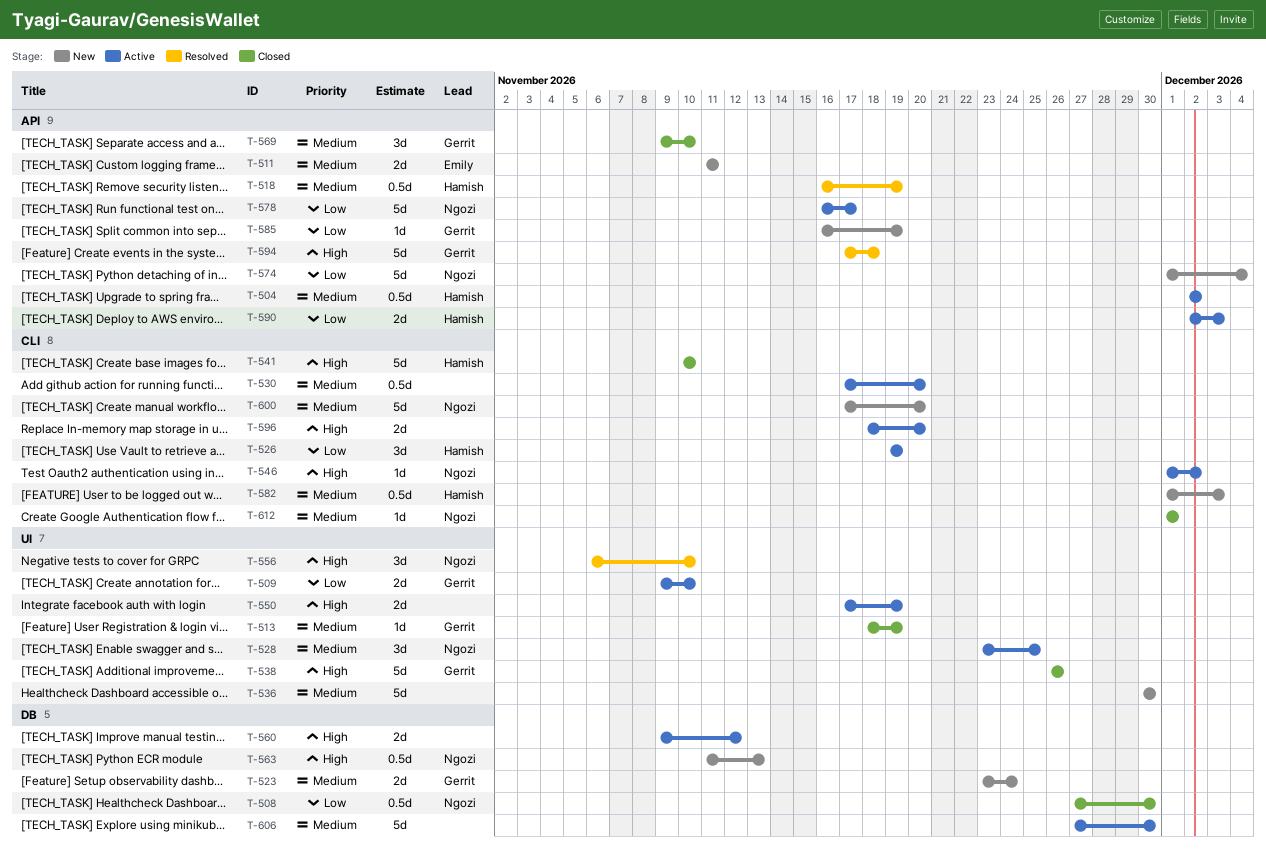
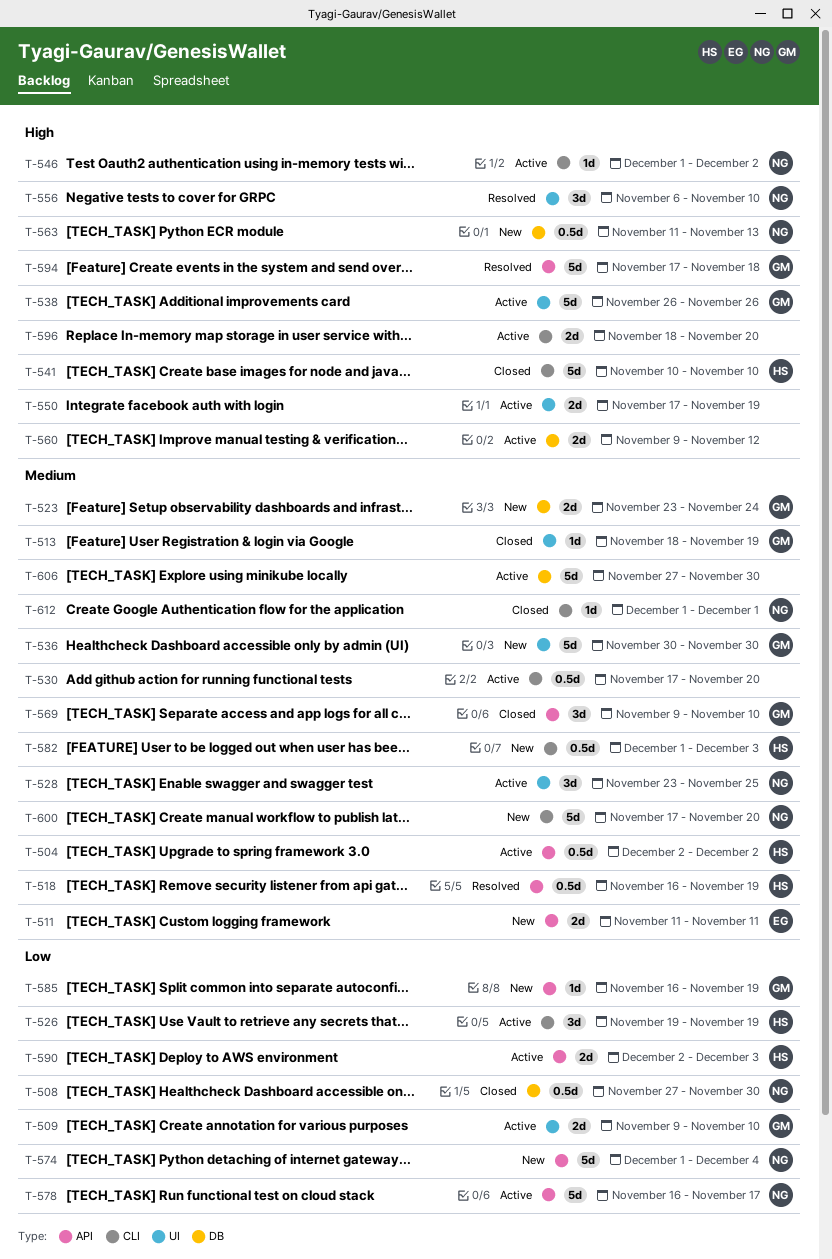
T-536, owner: none -> Gerrit
T-538, status: Closed -> Active

